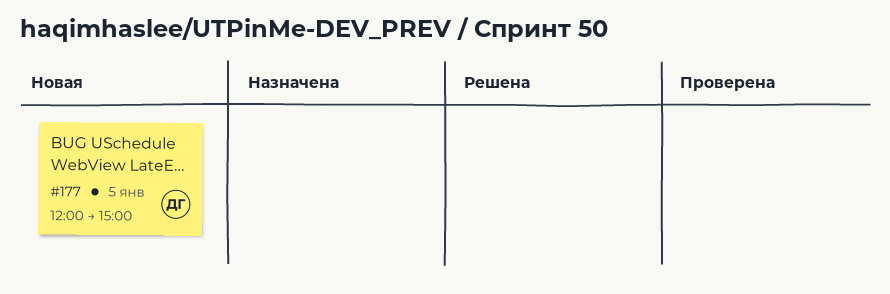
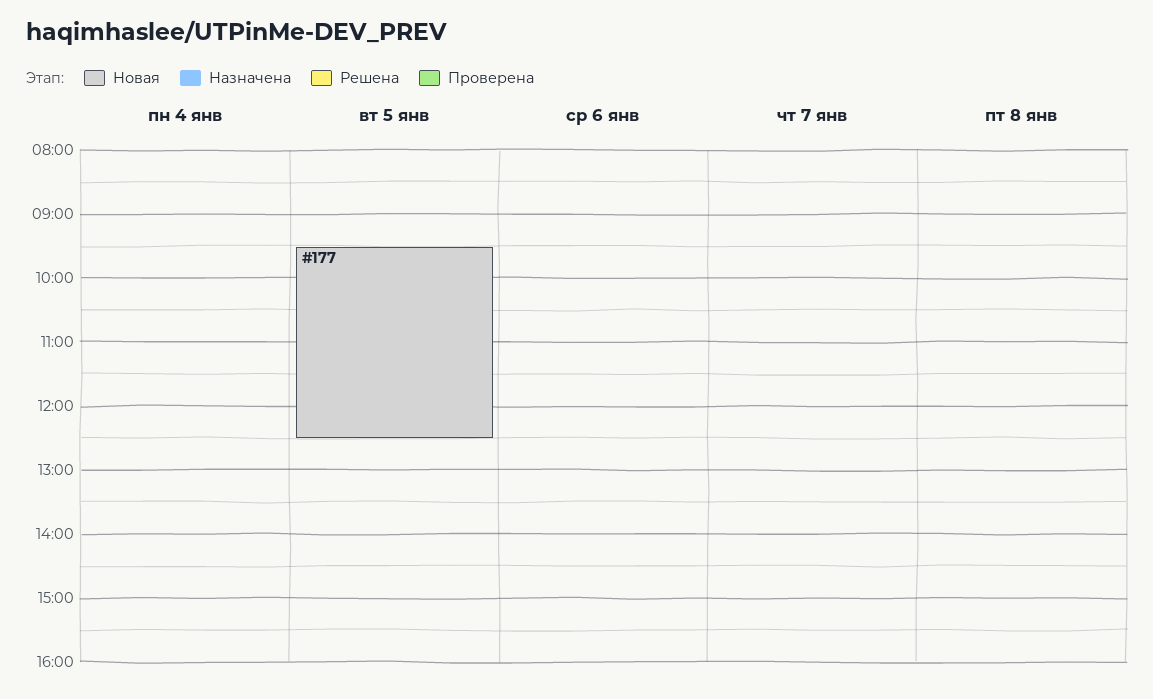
#177, begins: 12:00 -> 09:30
#177, ends: 15:00 -> 12:30

